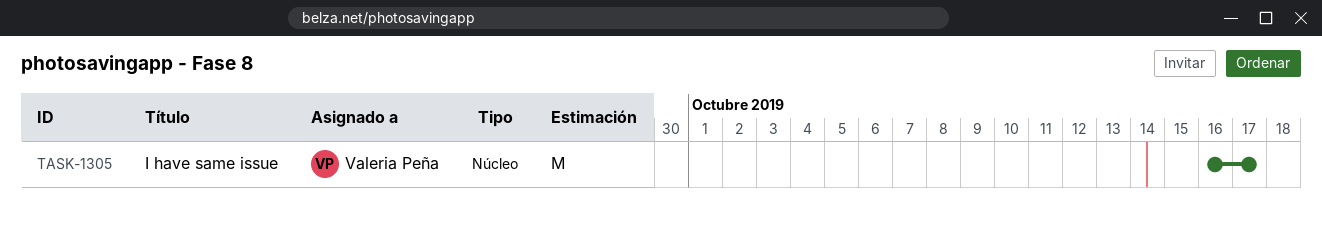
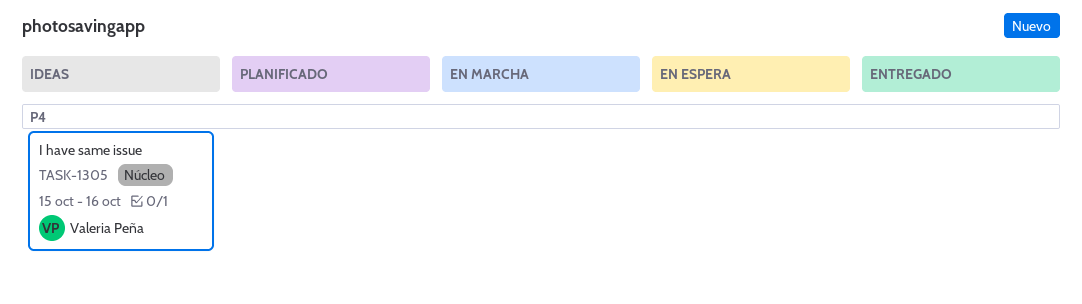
TASK-1305, start: Oct 16 -> Oct 15
TASK-1305, due: Oct 17 -> Oct 16

